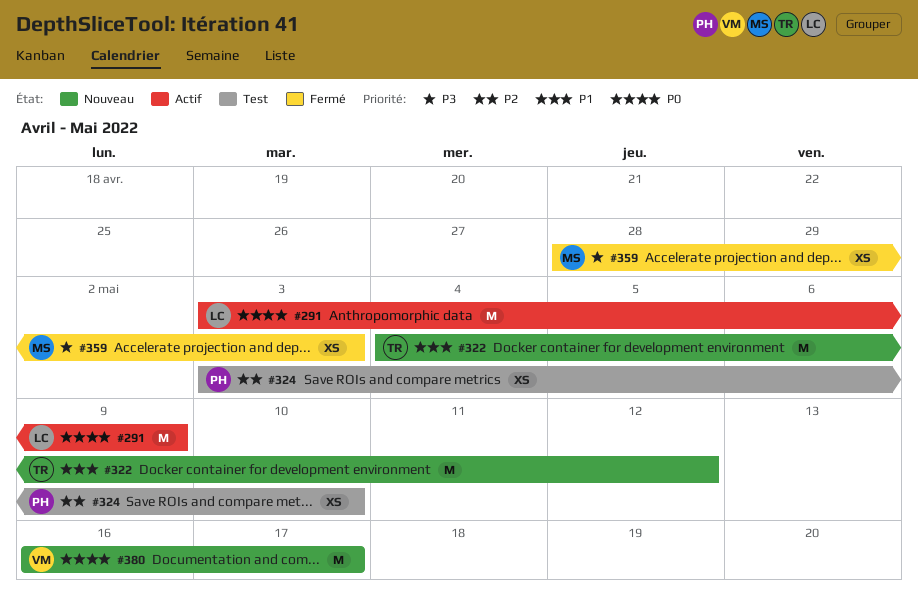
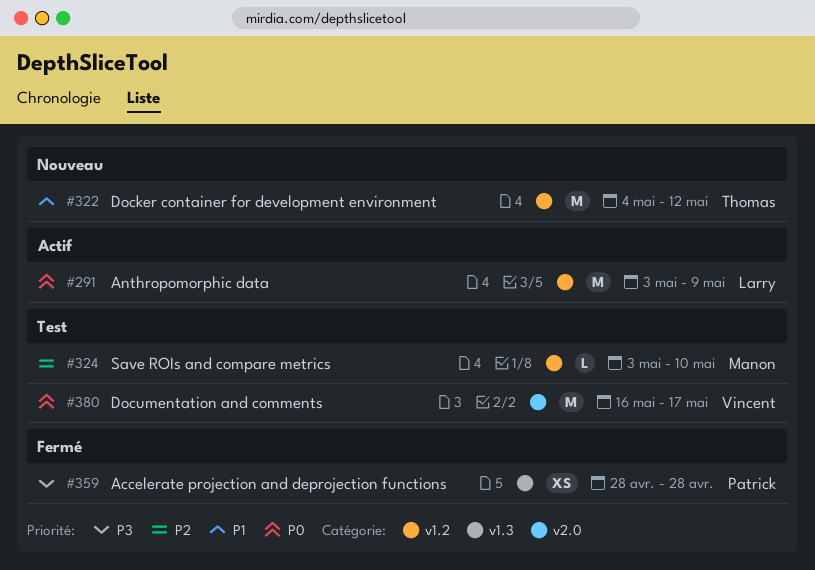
#324, owner: Patrick -> Manon
#324, estimate: XS -> L
#359, owner: Manon -> Patrick
#359, due: May 3 -> Apr 28
#380, status: Nouveau -> Test

